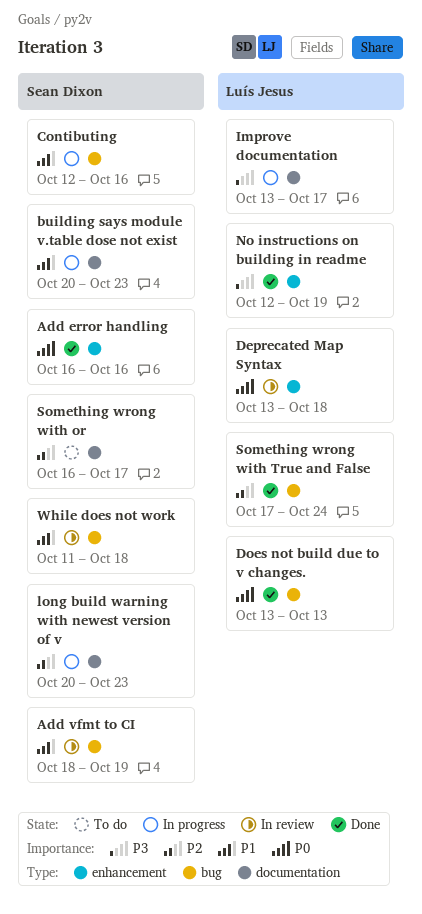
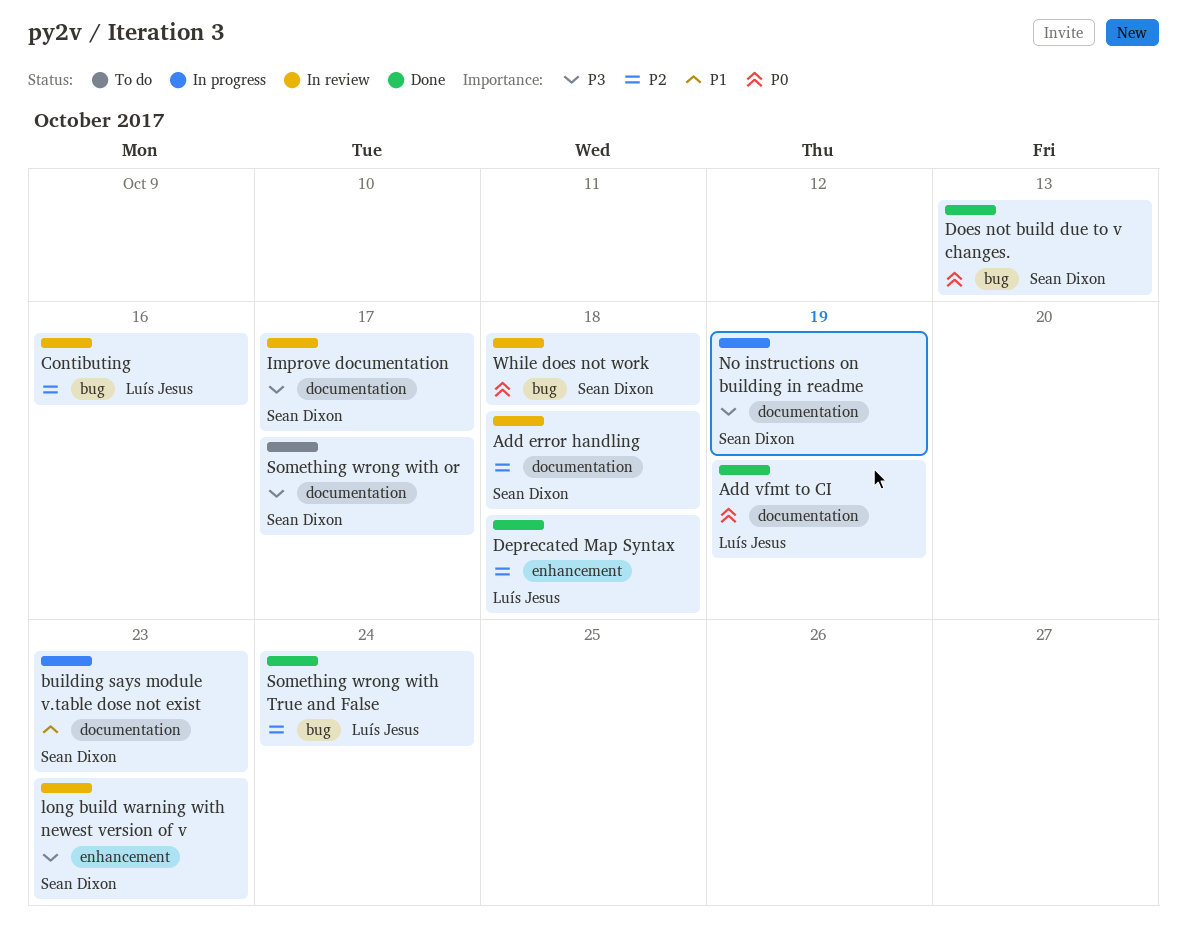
Add error handling, status: Done -> In review
Add error handling, priority: P0 -> P2
Add error handling, label: enhancement -> documentation
Add error handling, due: Oct 16 -> Oct 18
Add vfmt to CI, status: In review -> Done
Add vfmt to CI, owner: Sean Dixon -> Luís Jesus
Add vfmt to CI, priority: P1 -> P0
Add vfmt to CI, label: bug -> documentation
Contibuting, status: In progress -> In review
Contibuting, owner: Sean Dixon -> Luís Jesus
Contibuting, priority: P1 -> P2
Deprecated Map Syntax, status: In review -> Done
Deprecated Map Syntax, priority: P0 -> P2
Does not build due to v changes., owner: Luís Jesus -> Sean Dixon
Improve documentation, status: In progress -> In review
Improve documentation, owner: Luís Jesus -> Sean Dixon
long build warning with newest version of v, status: In progress -> In review
long build warning with newest version of v, priority: P2 -> P3
long build warning with newest version of v, label: documentation -> enhancement
No instructions on building in readme, status: Done -> In progress
No instructions on building in readme, owner: Luís Jesus -> Sean Dixon
No instructions on building in readme, label: enhancement -> documentation
Something wrong with or, priority: P2 -> P3
While does not work, priority: P1 -> P0

